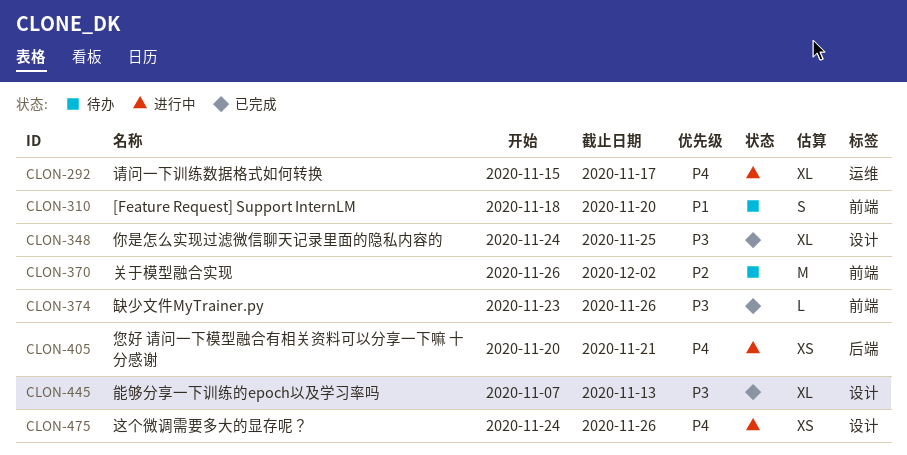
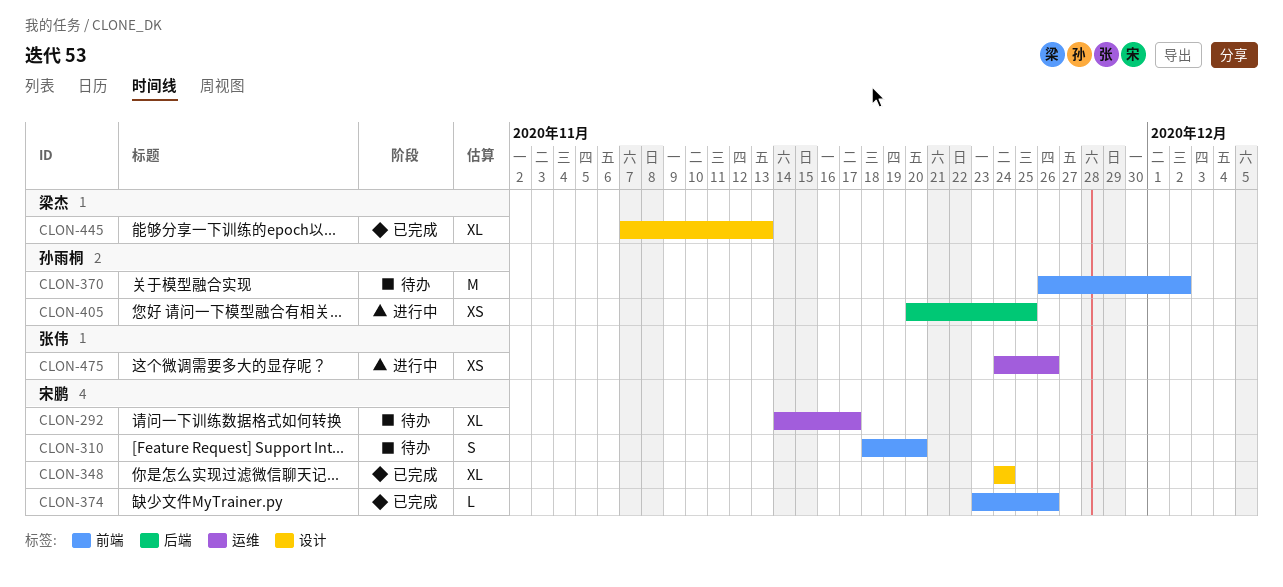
CLON-292, status: 进行中 -> 待办
CLON-292, start: Nov 15 -> Nov 14
CLON-348, due: Nov 25 -> Nov 24
CLON-405, due: Nov 21 -> Nov 25
CLON-475, label: 设计 -> 运维

